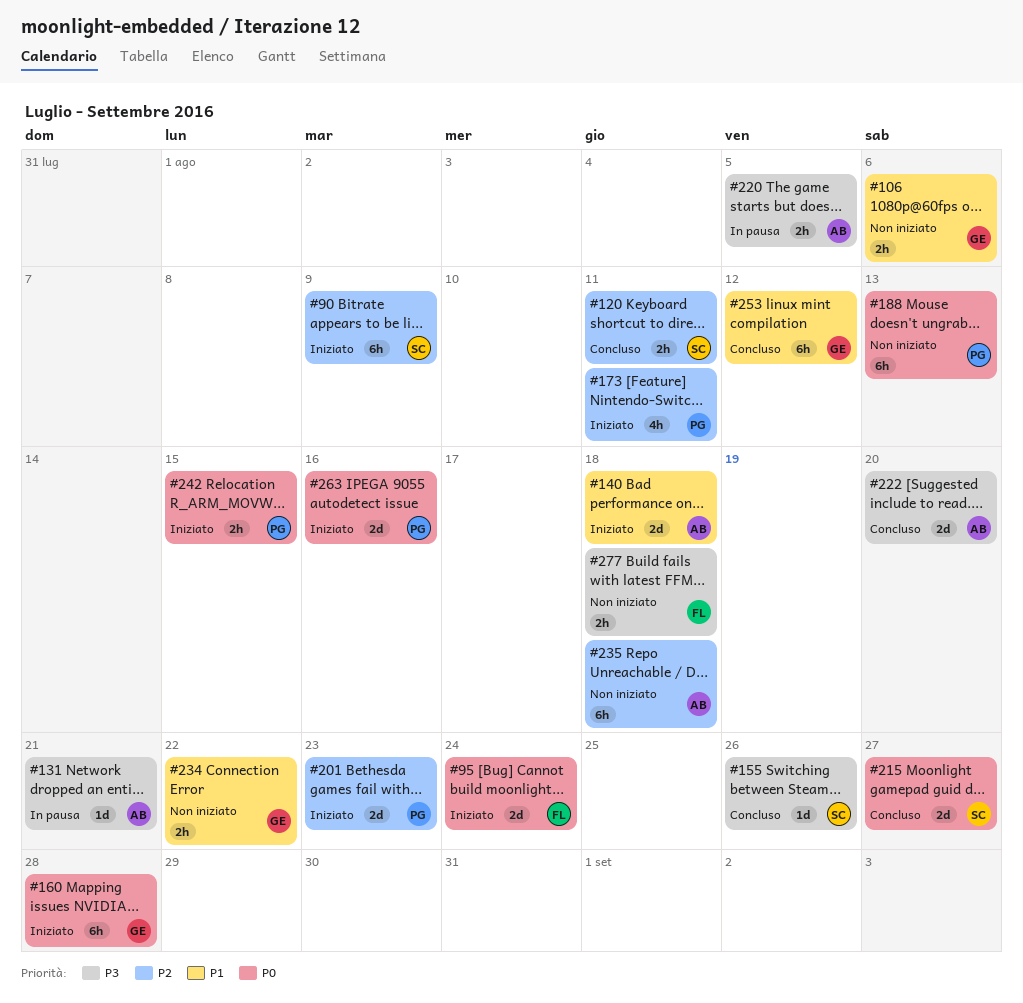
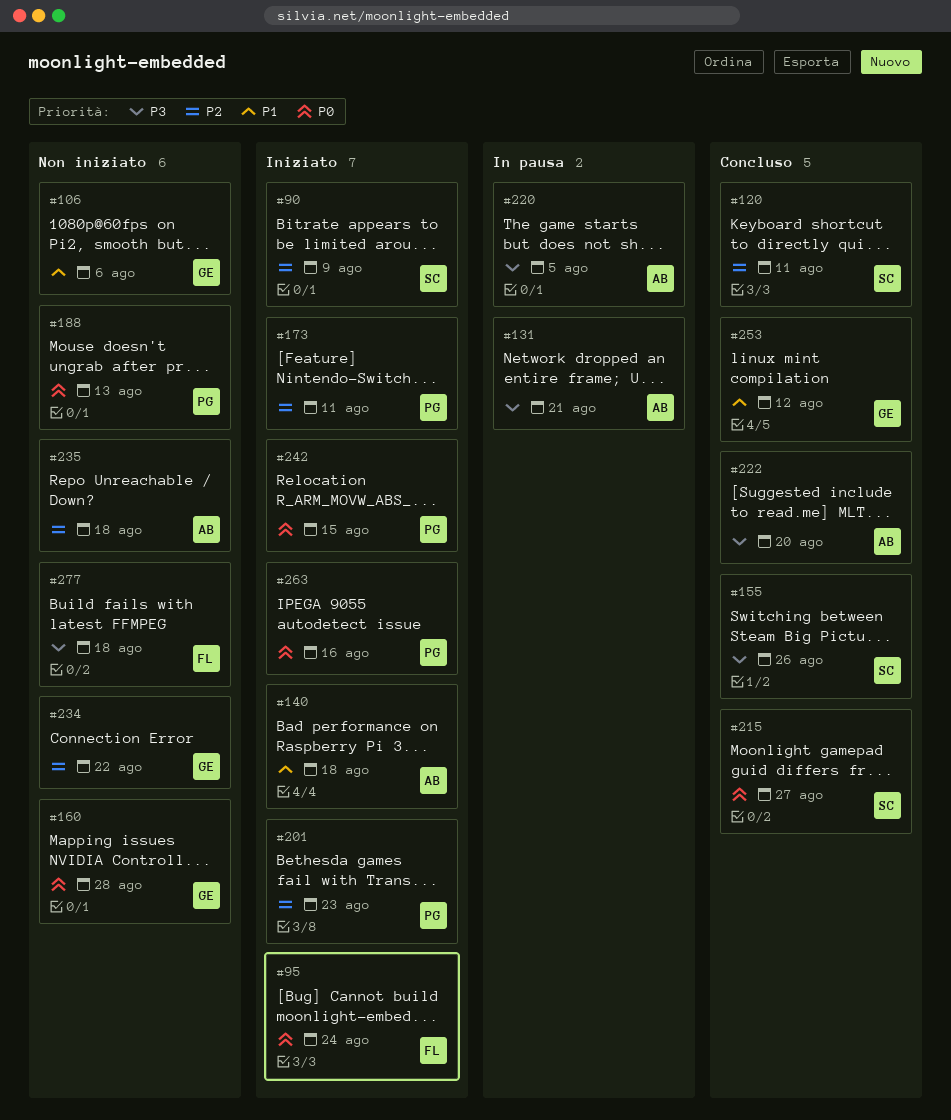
#160, status: Iniziato -> Non iniziato
#234, priority: P1 -> P2

